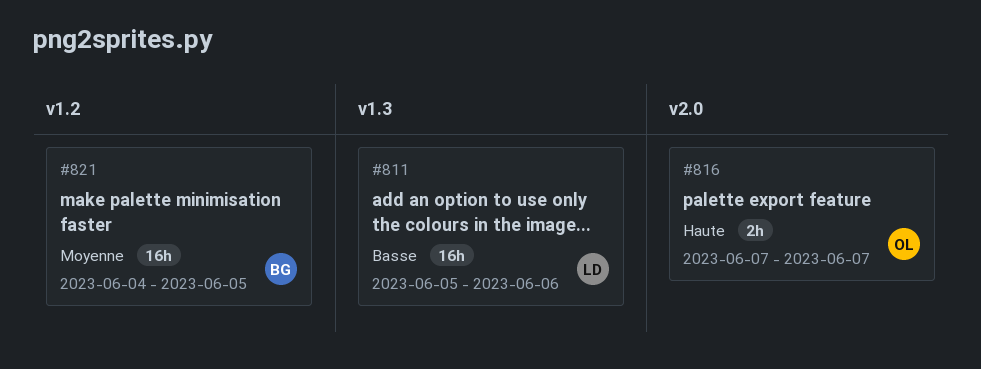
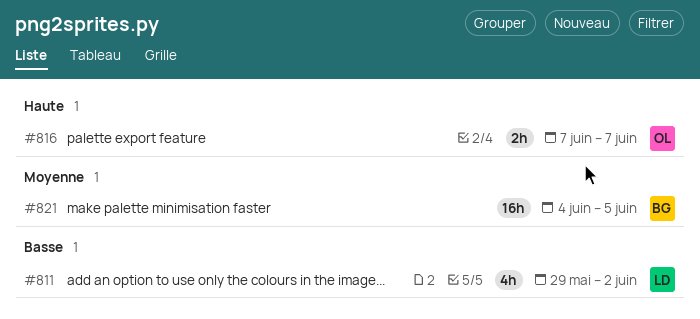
#811, estimate: 16h -> 4h
#811, start: Jun 5 -> May 29
#811, due: Jun 6 -> Jun 2

